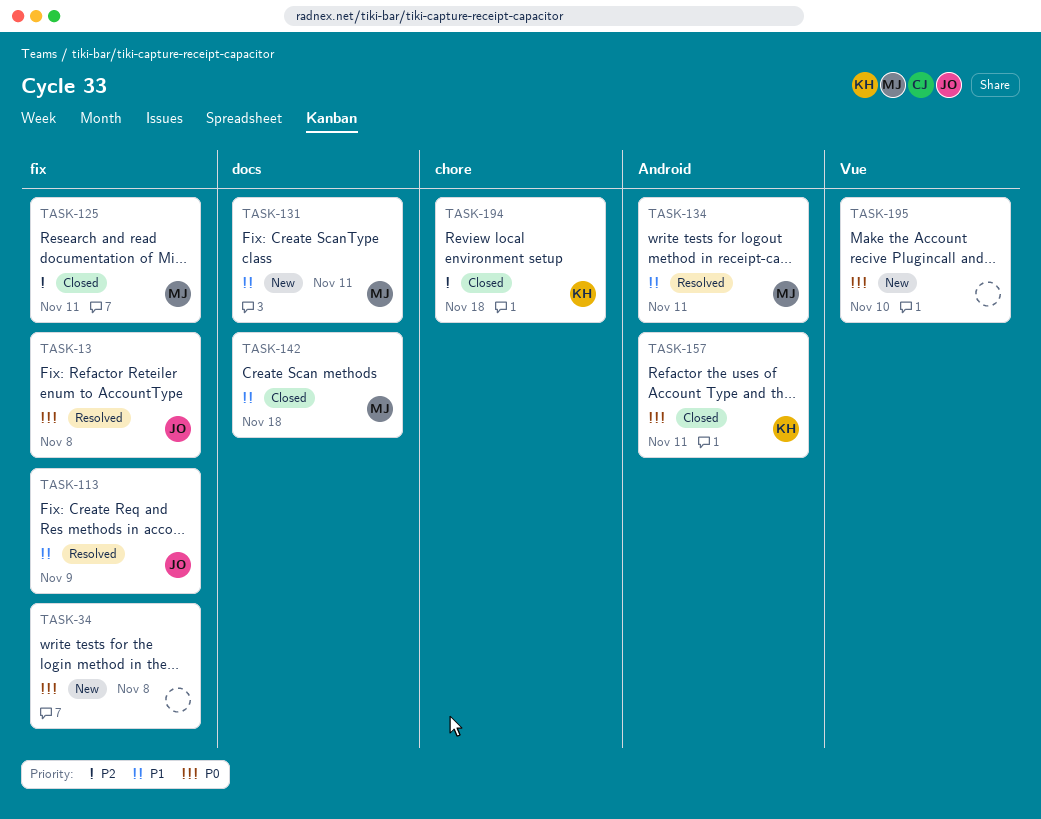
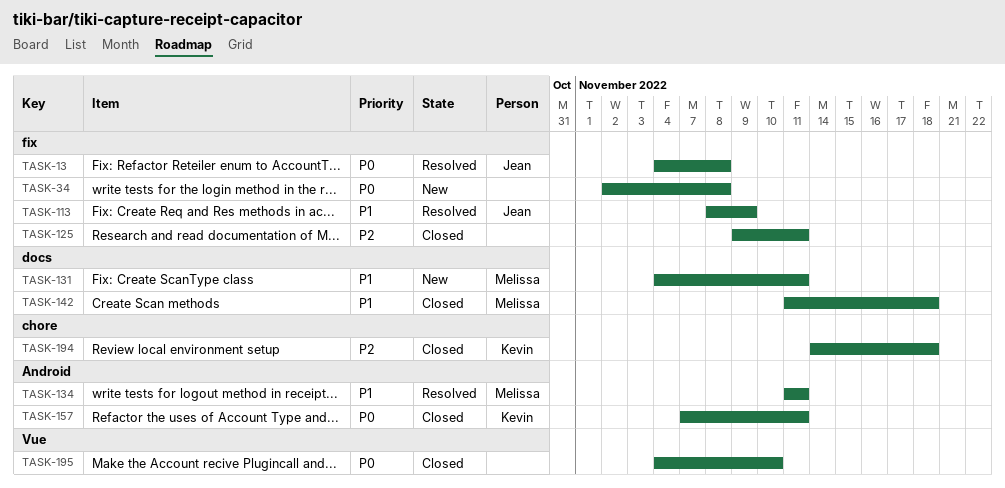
TASK-125, owner: Melissa -> none
TASK-195, status: New -> Closed

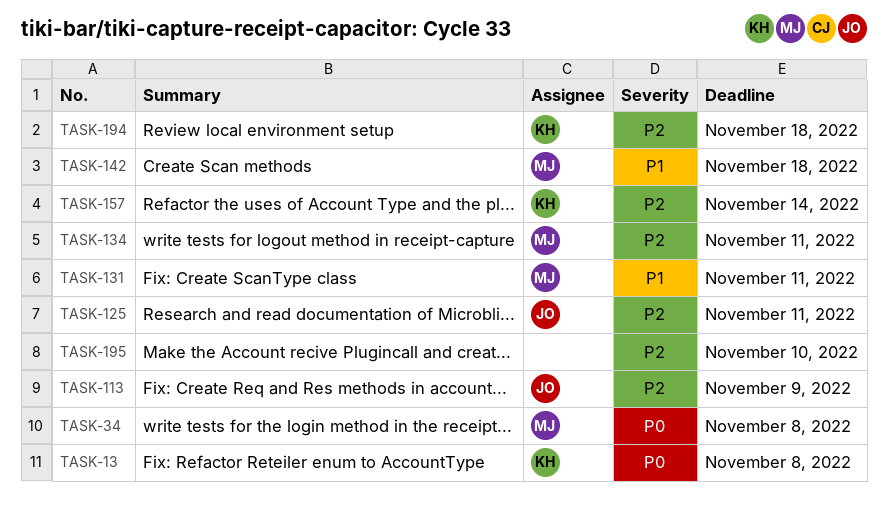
TASK-13, owner: Jean -> Kevin
TASK-34, owner: none -> Melissa
TASK-113, priority: P1 -> P2
TASK-125, owner: none -> Jean
TASK-134, priority: P1 -> P2
TASK-157, priority: P0 -> P2
TASK-157, due: Nov 11 -> Nov 14
TASK-195, priority: P0 -> P2

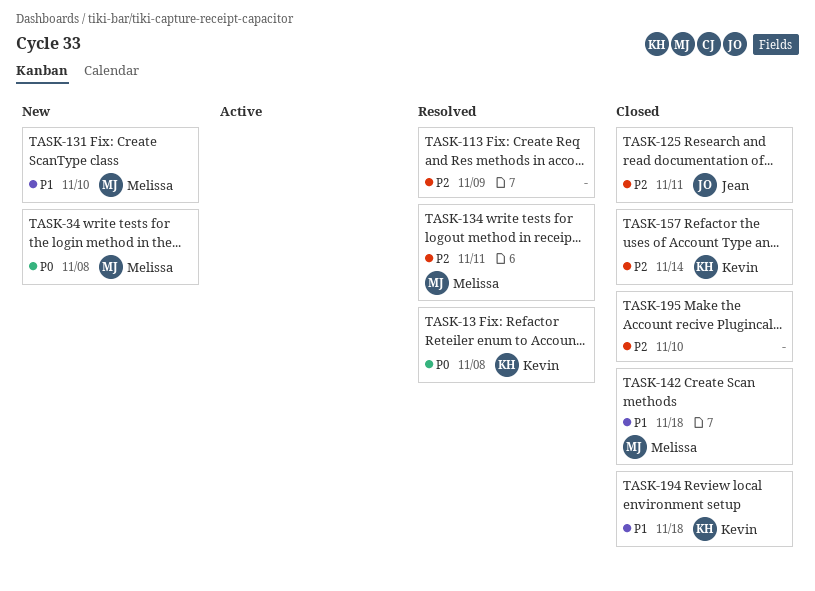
TASK-113, owner: Jean -> none
TASK-131, due: Nov 11 -> Nov 10
TASK-194, priority: P2 -> P1

